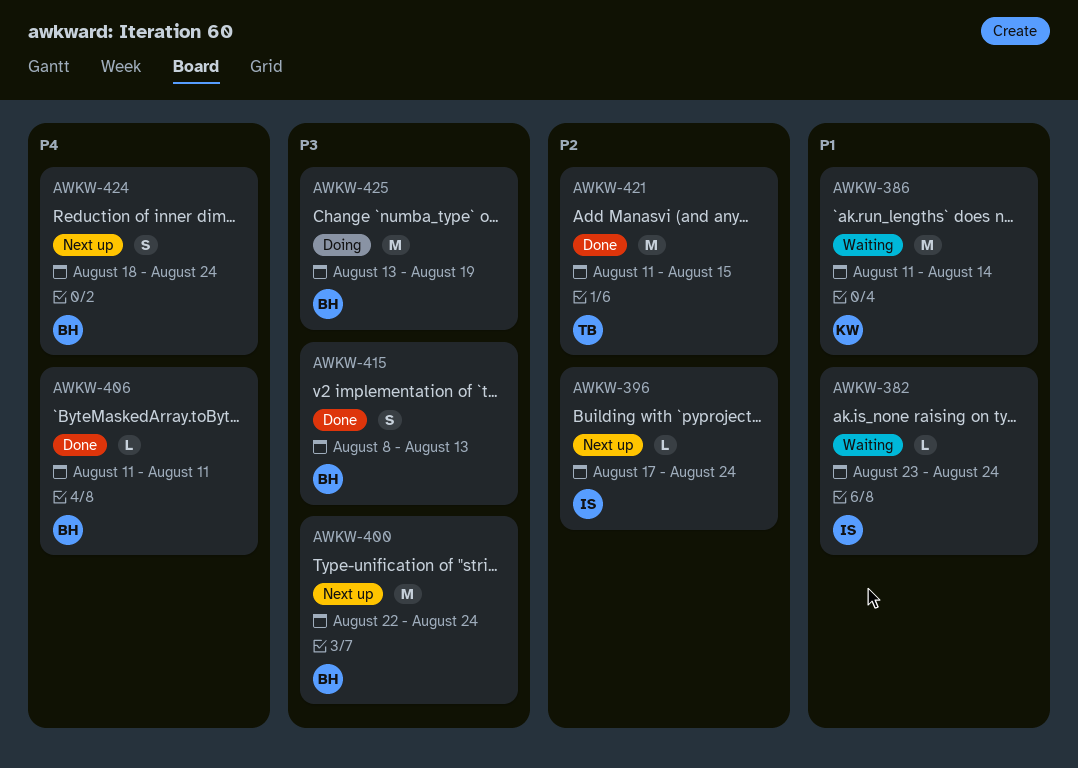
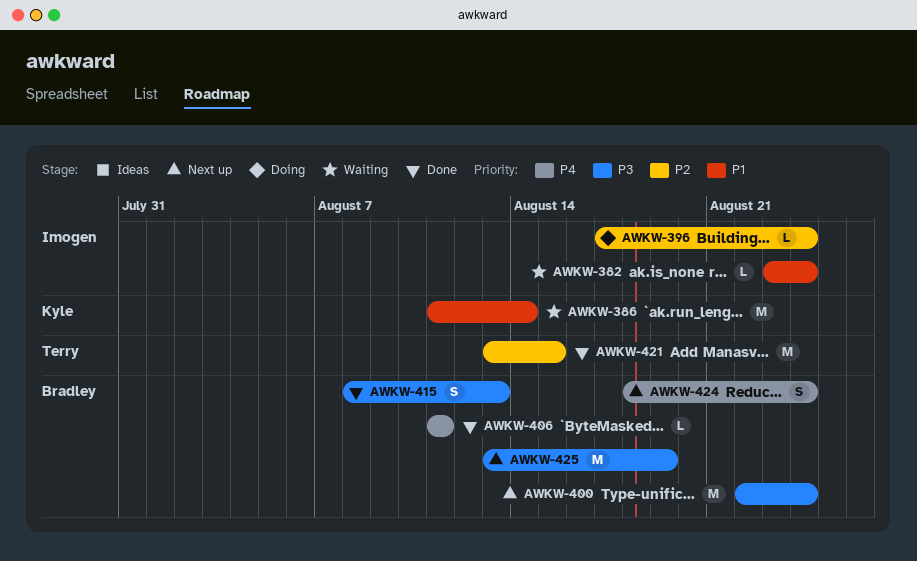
AWKW-396, status: Next up -> Doing
AWKW-421, start: Aug 11 -> Aug 13
AWKW-425, status: Doing -> Next up

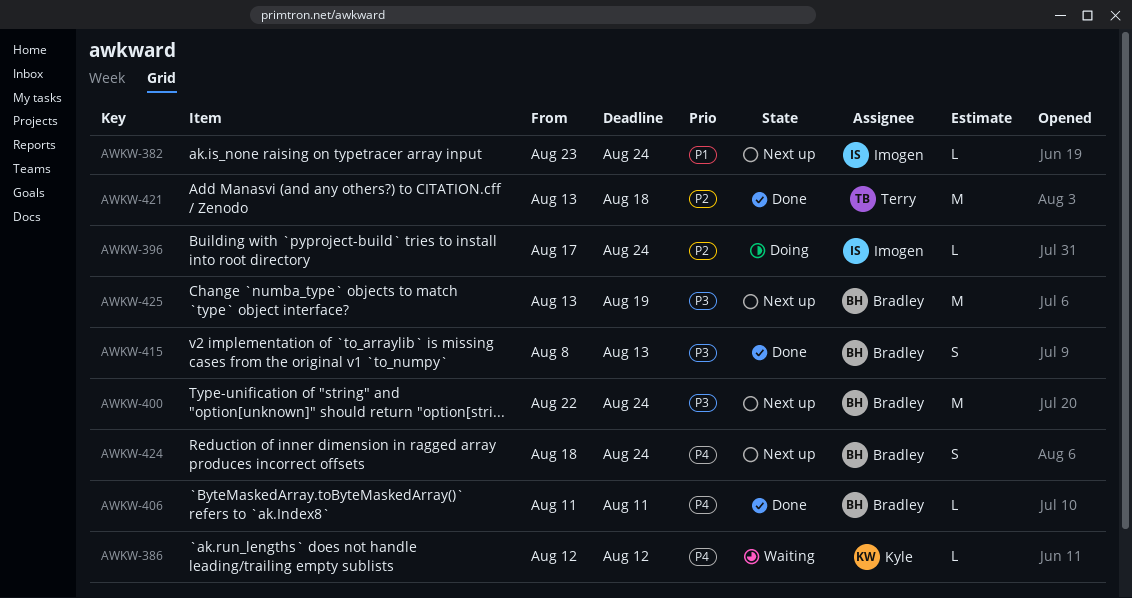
AWKW-382, status: Waiting -> Next up
AWKW-386, priority: P1 -> P4
AWKW-386, estimate: M -> L
AWKW-386, start: Aug 11 -> Aug 12
AWKW-386, due: Aug 14 -> Aug 12
AWKW-421, due: Aug 15 -> Aug 18

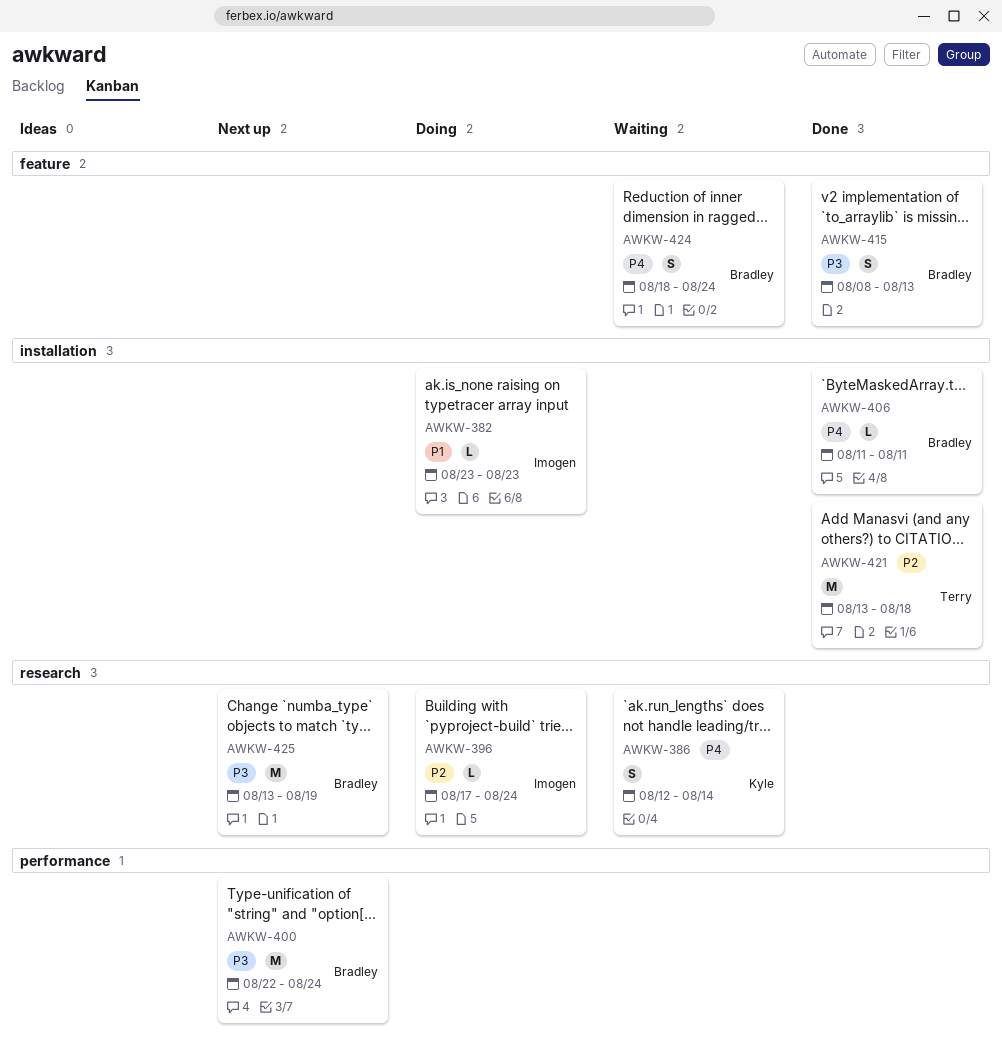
AWKW-382, status: Next up -> Doing
AWKW-382, due: Aug 24 -> Aug 23
AWKW-386, estimate: L -> S
AWKW-386, due: Aug 12 -> Aug 14
AWKW-424, status: Next up -> Waiting

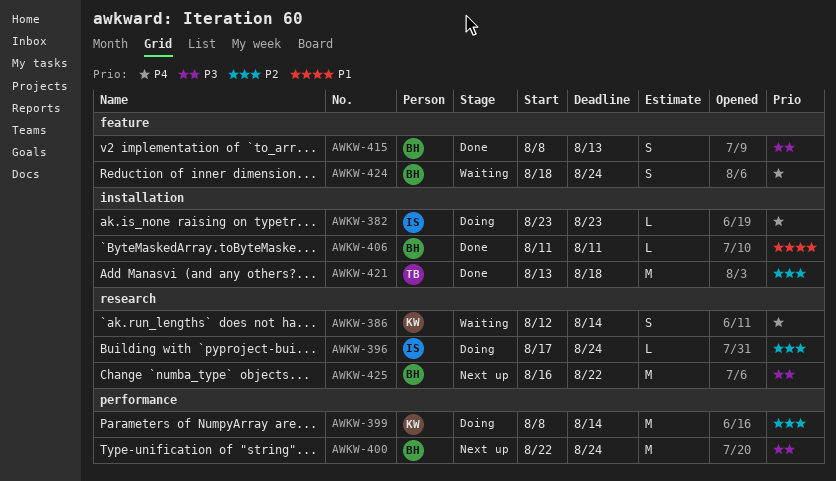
AWKW-382, priority: P1 -> P4
AWKW-399: none -> present
AWKW-406, priority: P4 -> P1
AWKW-425, start: Aug 13 -> Aug 16
AWKW-425, due: Aug 19 -> Aug 22

